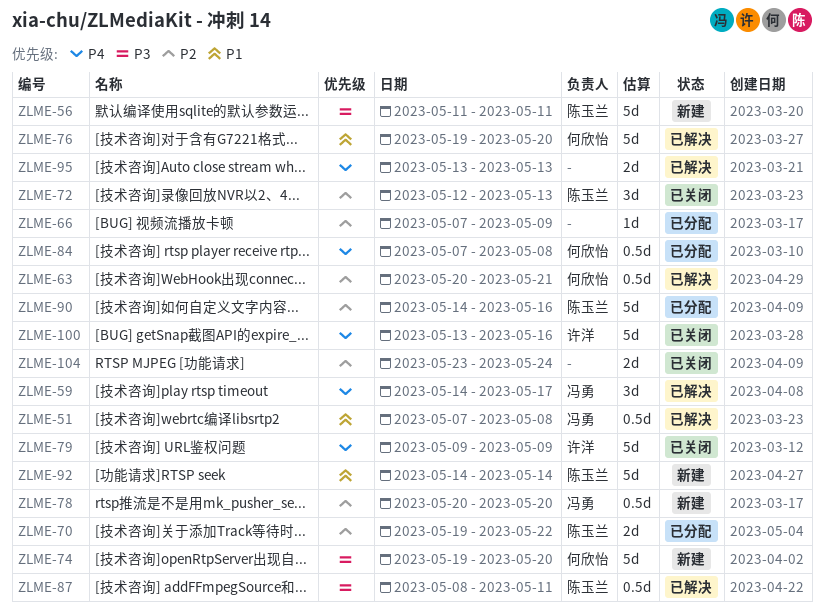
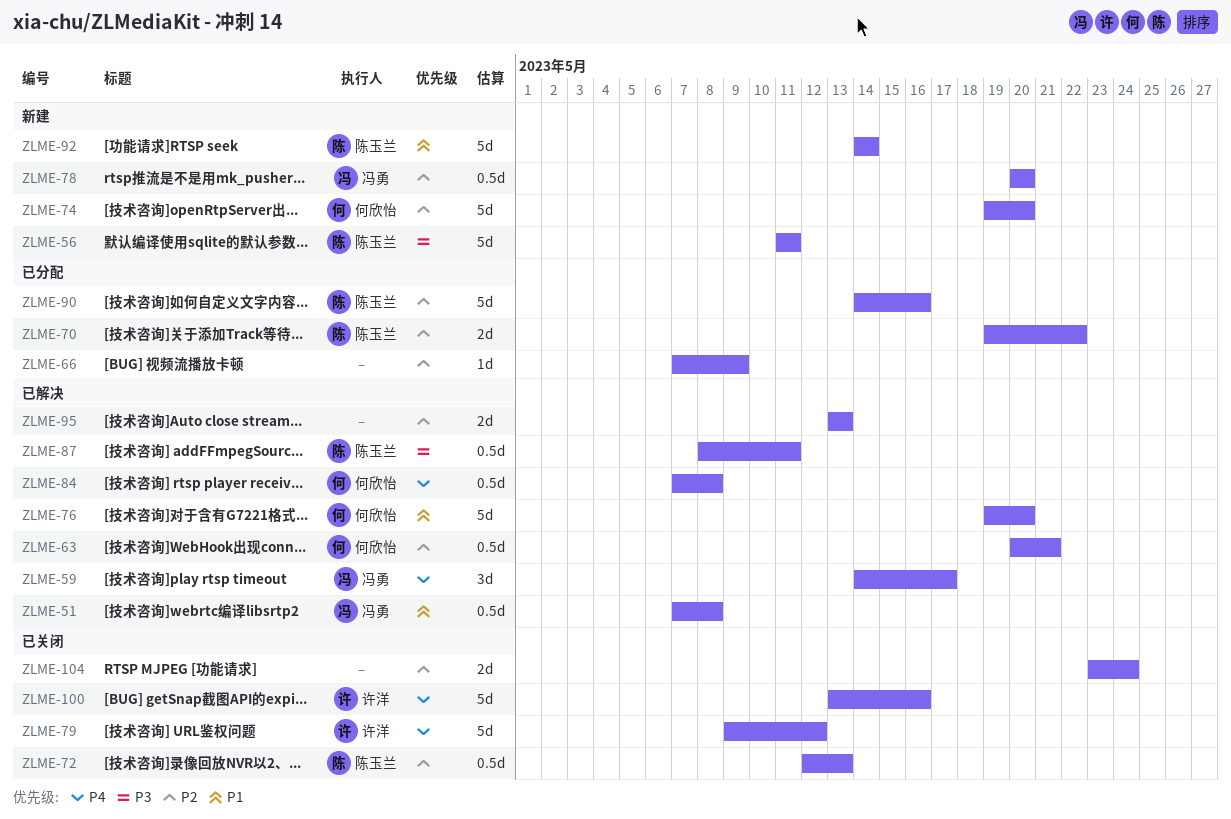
ZLME-72, estimate: 3d -> 0.5d
ZLME-74, priority: P3 -> P2
ZLME-79, due: May 9 -> May 12
ZLME-84, status: 已分配 -> 已解决
ZLME-95, priority: P4 -> P2

